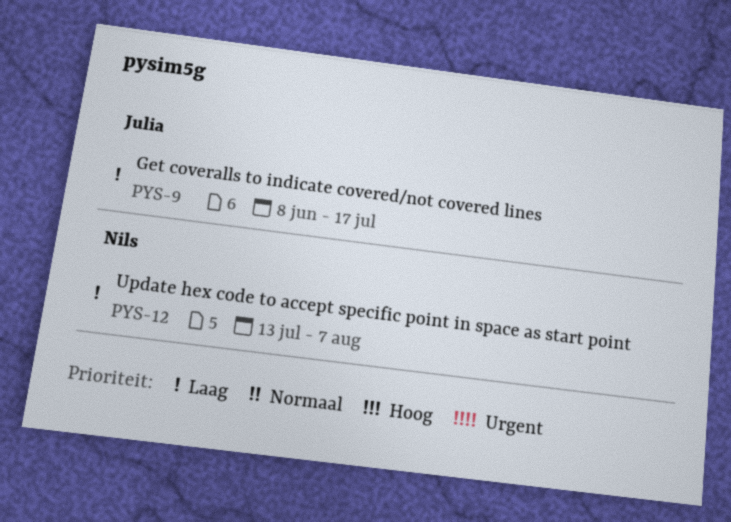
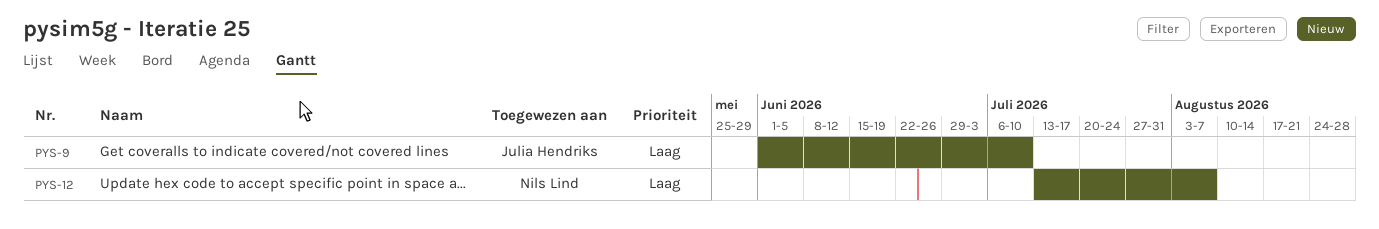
PYS-9, start: Jun 8 -> Jun 1
PYS-9, due: Jul 17 -> Jul 10

